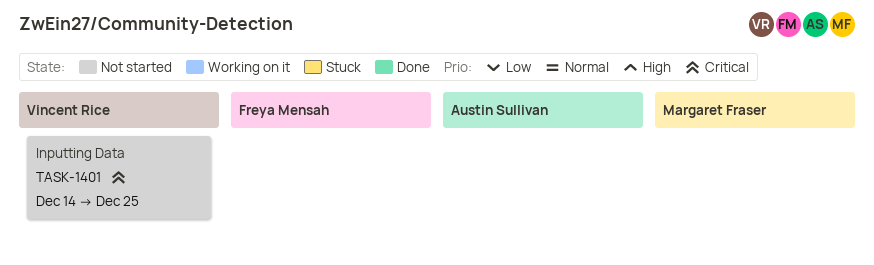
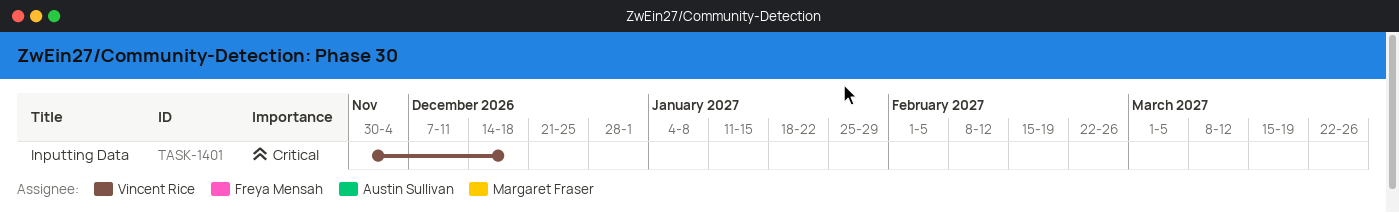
TASK-1401, start: Dec 14 -> Nov 30
TASK-1401, due: Dec 25 -> Dec 18

